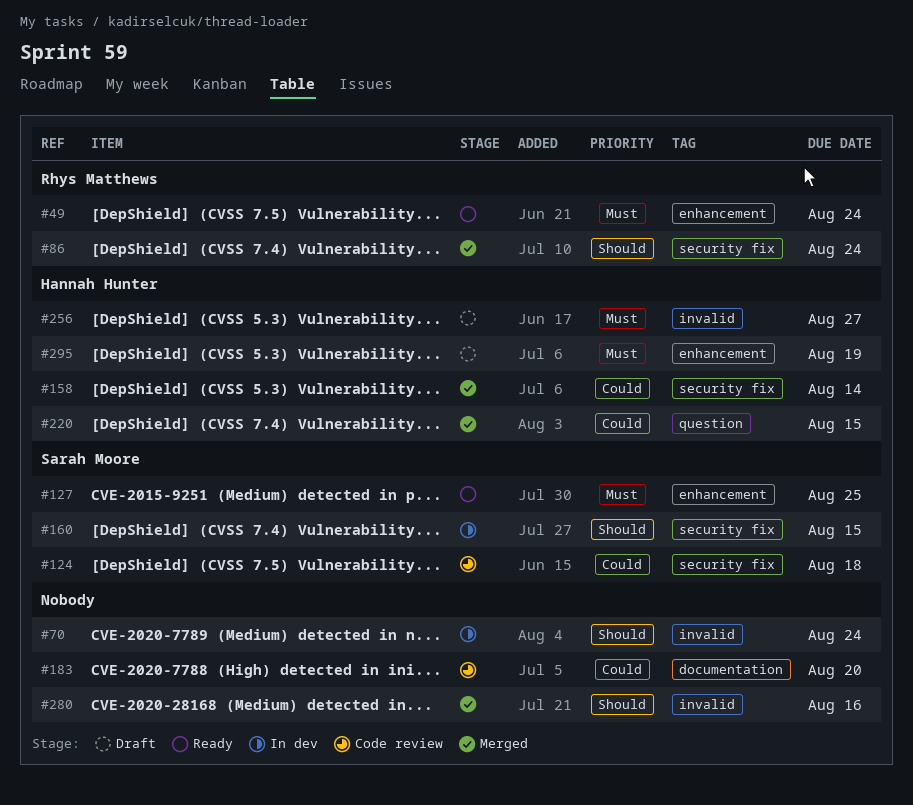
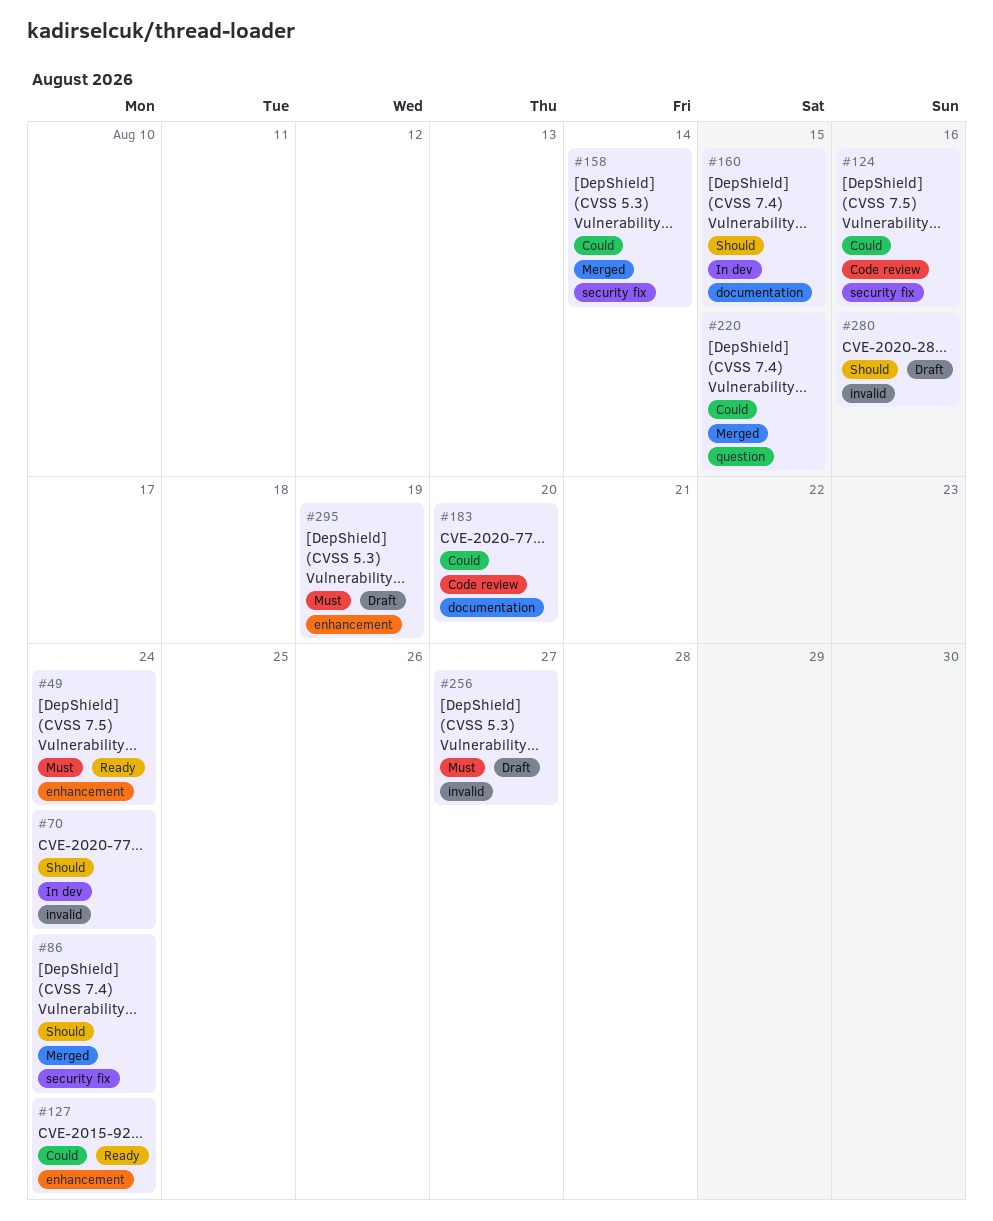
#124, due: Aug 18 -> Aug 16
#127, priority: Must -> Could
#127, due: Aug 25 -> Aug 24
#160, label: security fix -> documentation
#280, status: Merged -> Draft

